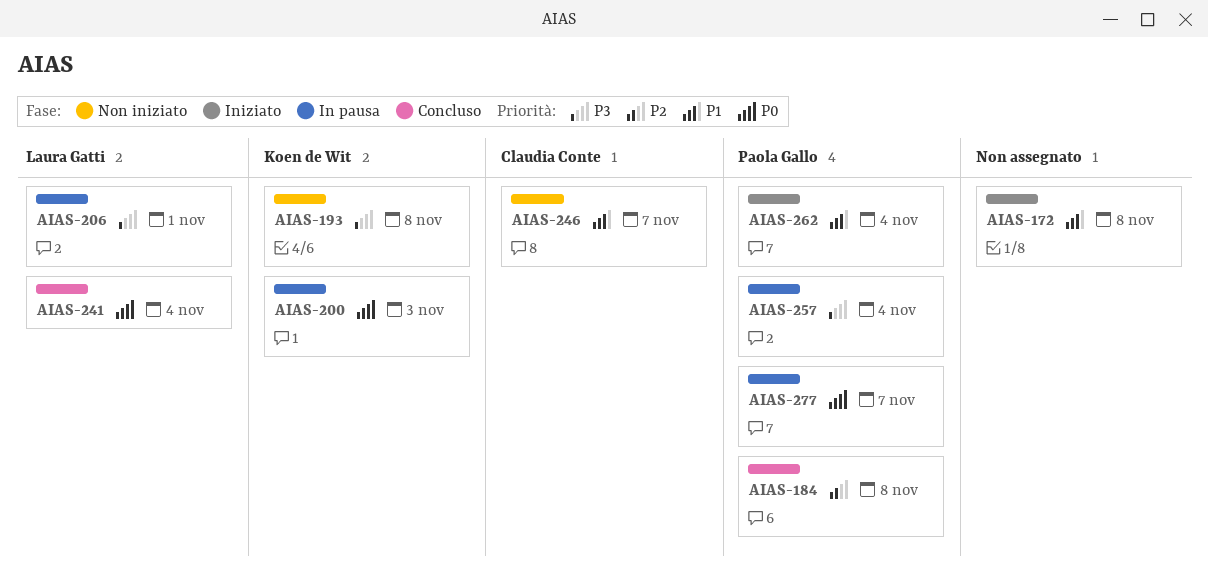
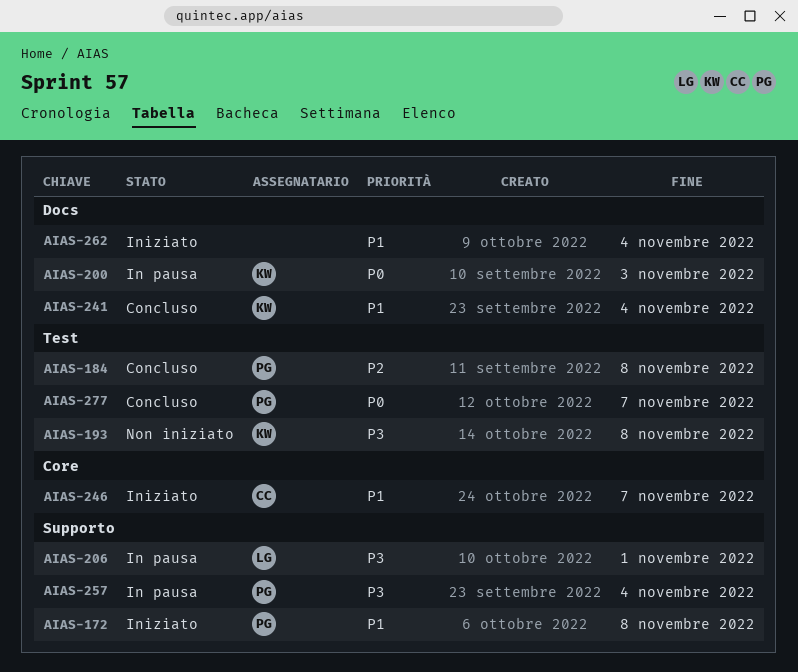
AIAS-172, owner: none -> Paola Gallo
AIAS-241, owner: Laura Gatti -> Koen de Wit
AIAS-241, priority: P0 -> P1
AIAS-246, status: Non iniziato -> Iniziato
AIAS-262, owner: Paola Gallo -> none
AIAS-277, status: In pausa -> Concluso

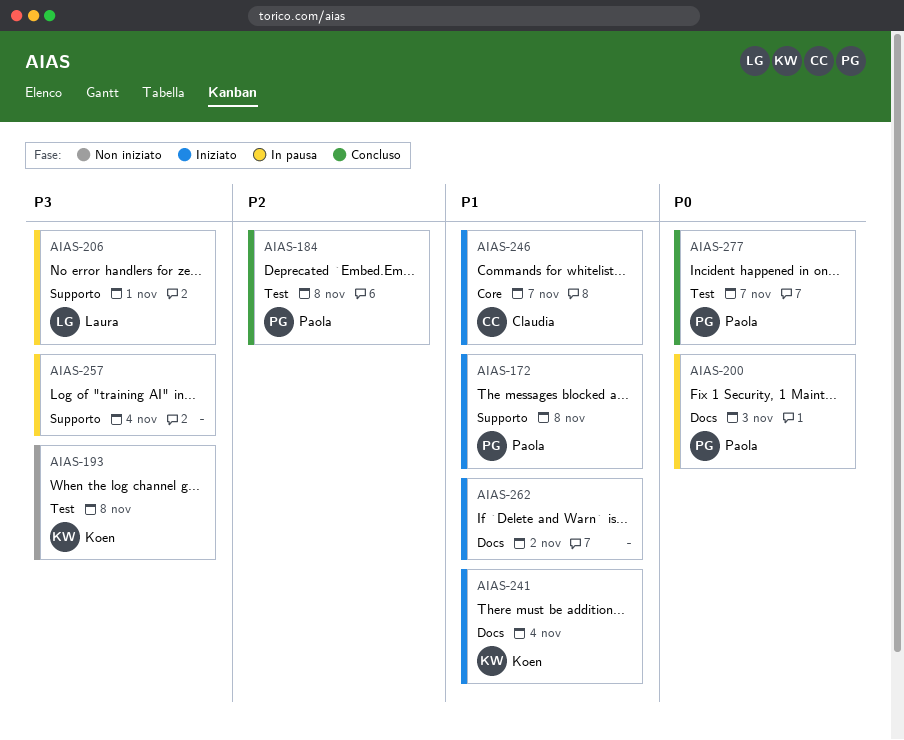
AIAS-200, owner: Koen -> Paola
AIAS-241, status: Concluso -> Iniziato
AIAS-257, owner: Paola -> none
AIAS-262, due: Nov 4 -> Nov 2

